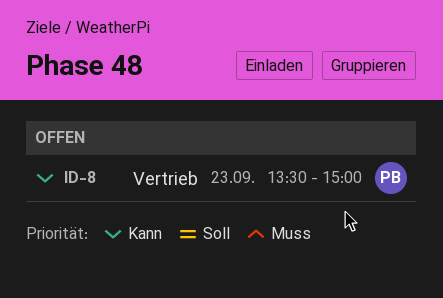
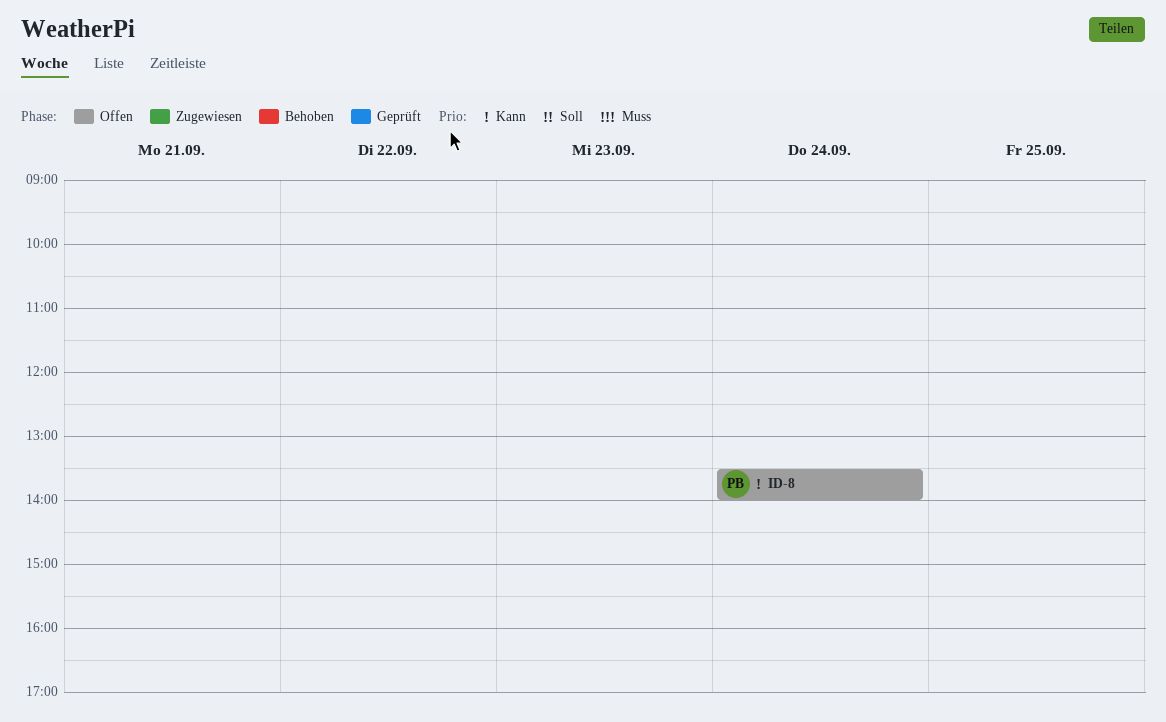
ID-8, day: Sep 23 -> Sep 24
ID-8, ends: 15:00 -> 14:00

